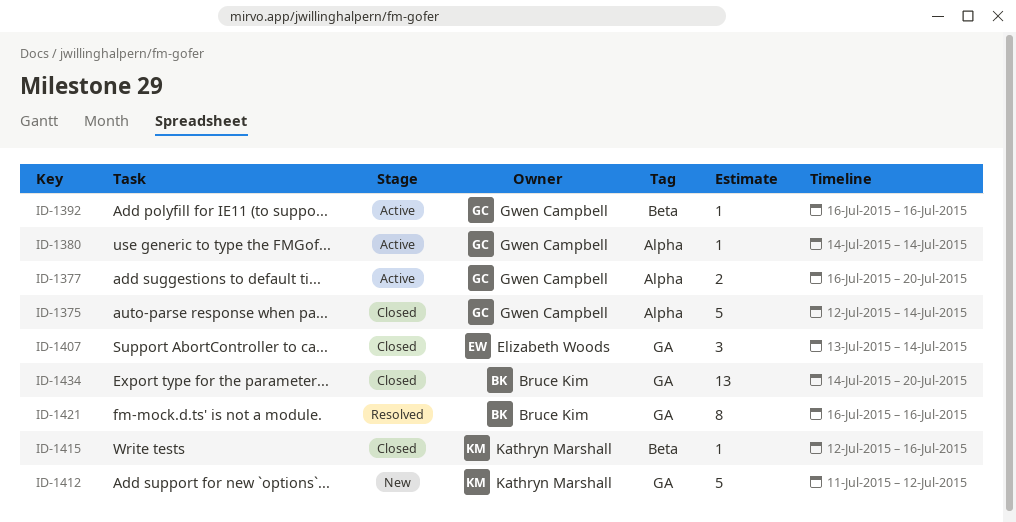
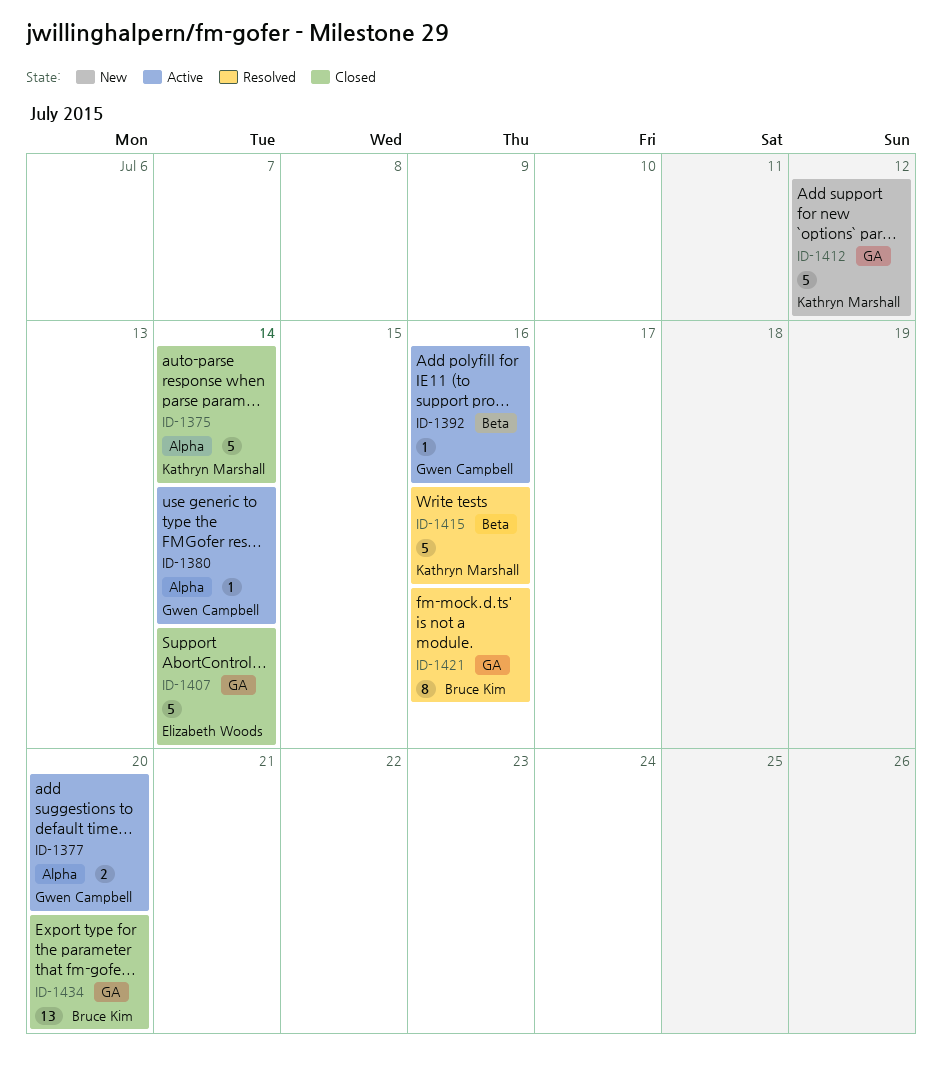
ID-1375, owner: Gwen Campbell -> Kathryn Marshall
ID-1407, estimate: 3 -> 5
ID-1415, status: Closed -> Resolved
ID-1415, estimate: 1 -> 5

